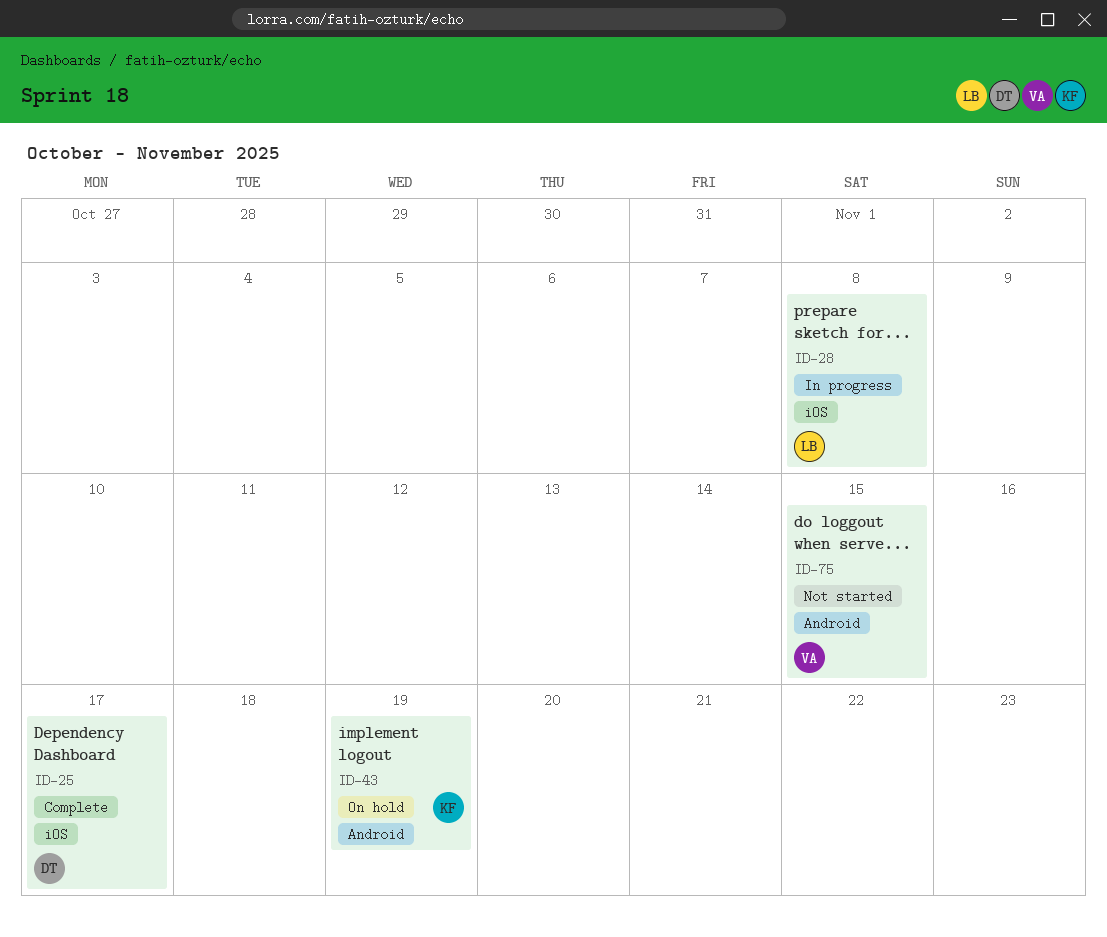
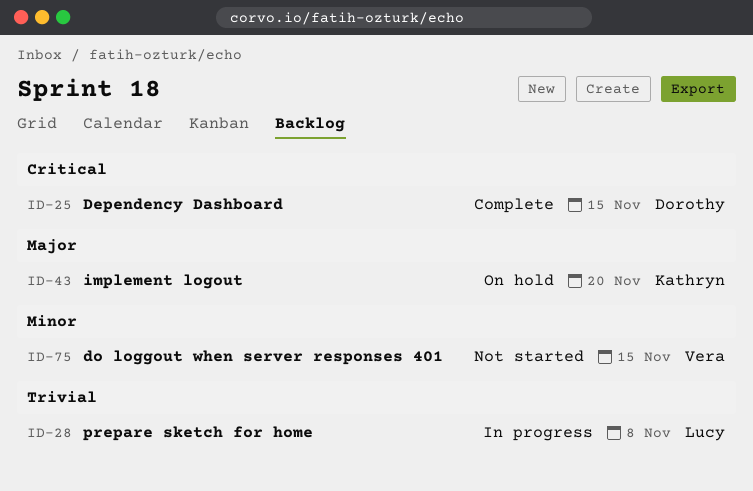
ID-25, due: Nov 17 -> Nov 15
ID-43, due: Nov 19 -> Nov 20

